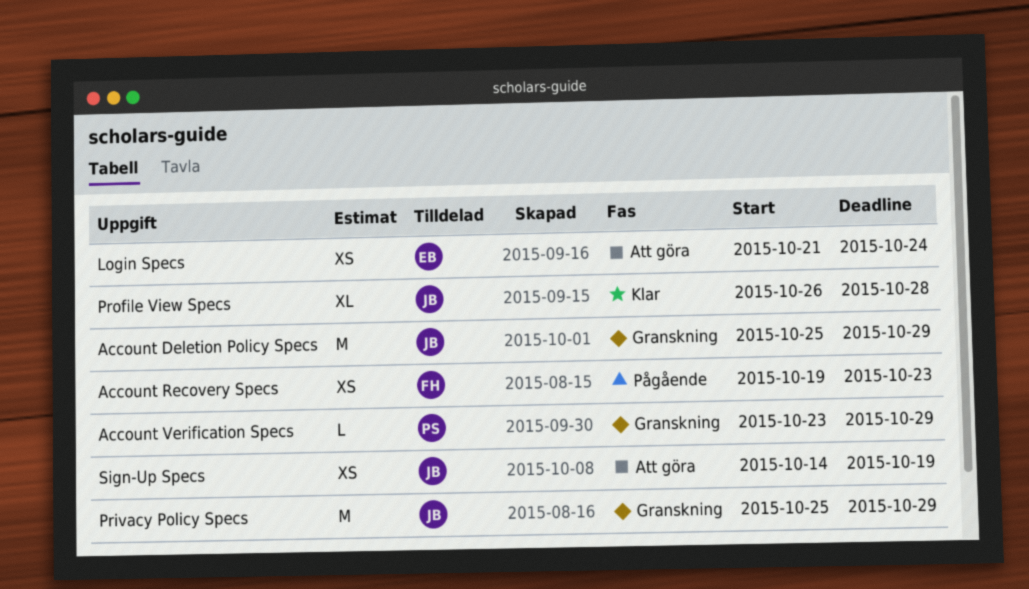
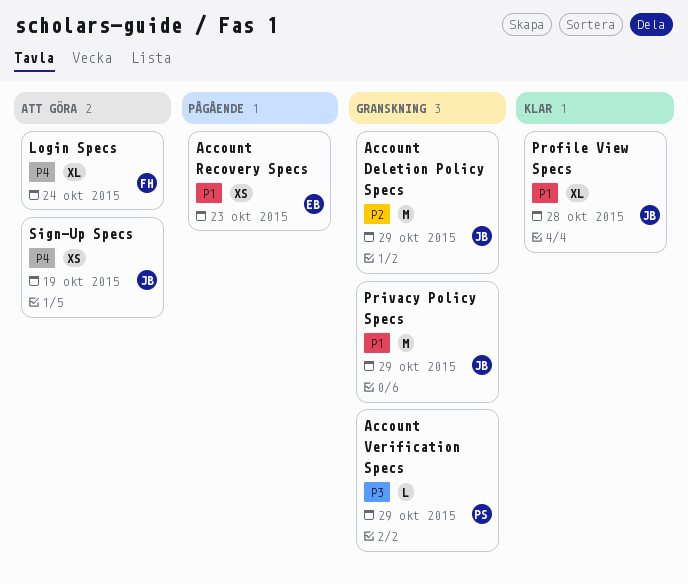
Account Recovery Specs, owner: FH -> EB
Login Specs, owner: EB -> FH
Login Specs, estimate: XS -> XL

